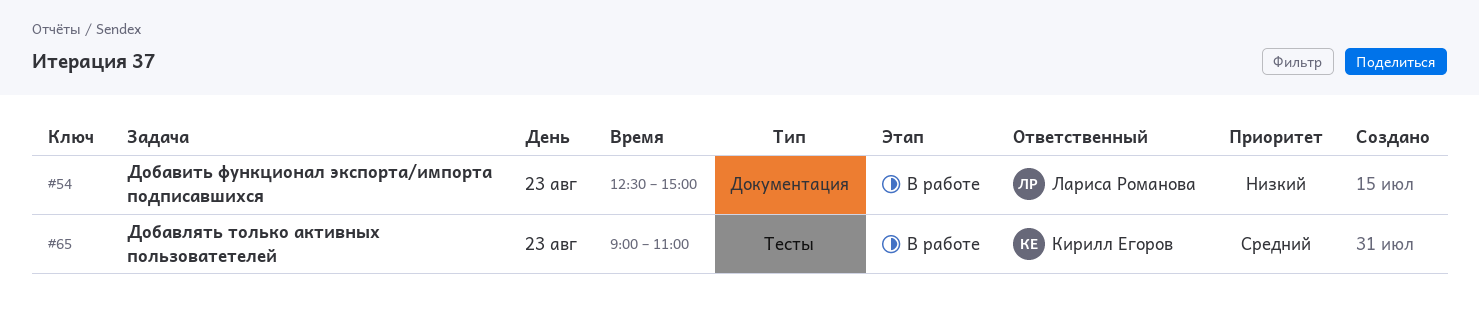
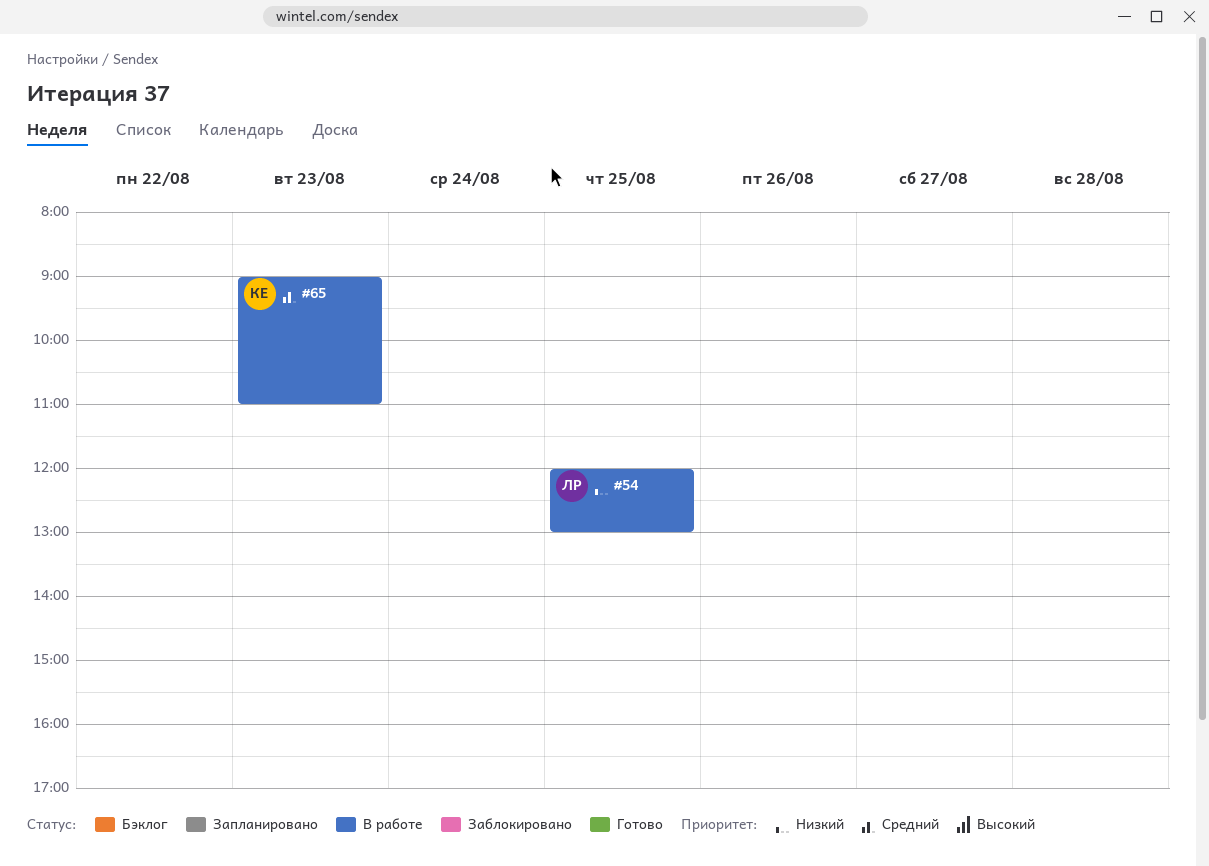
#54, day: Aug 23 -> Aug 25
#54, begins: 12:30 -> 12:00
#54, ends: 15:00 -> 13:00

